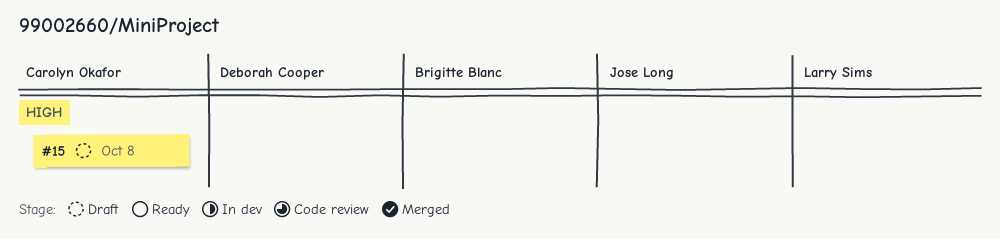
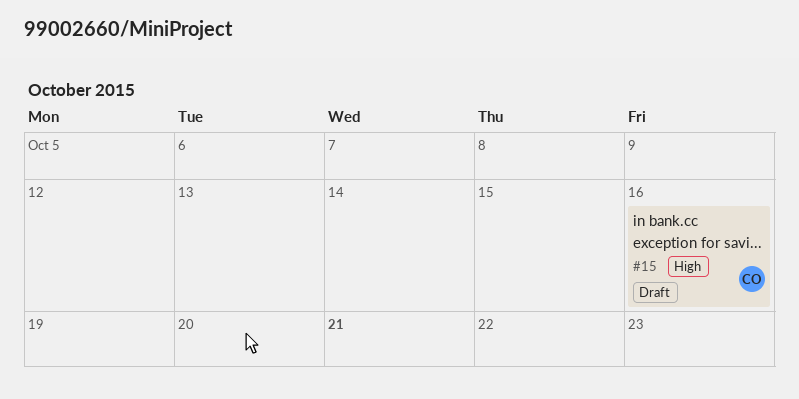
#15, due: Oct 8 -> Oct 16

